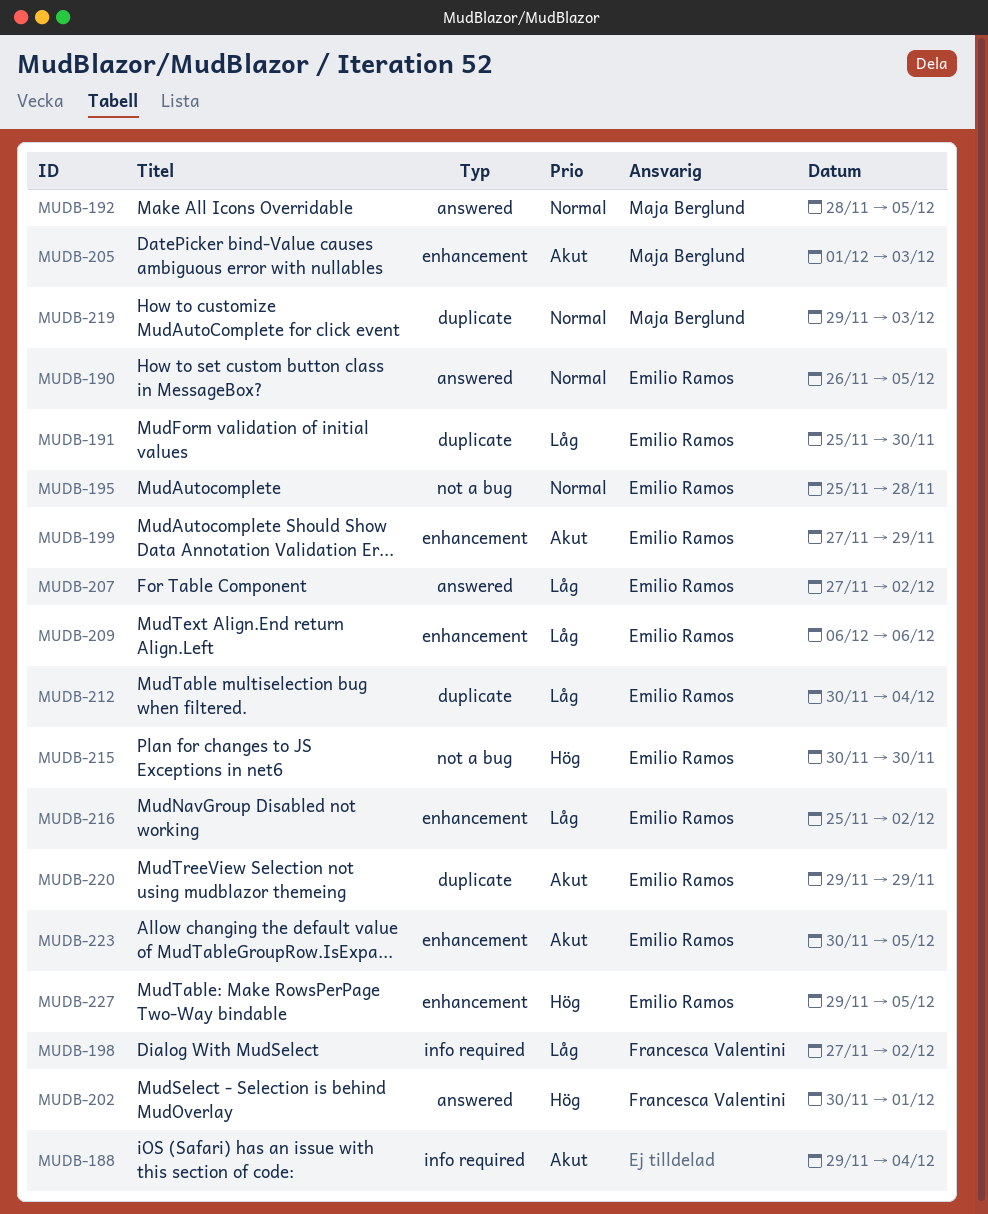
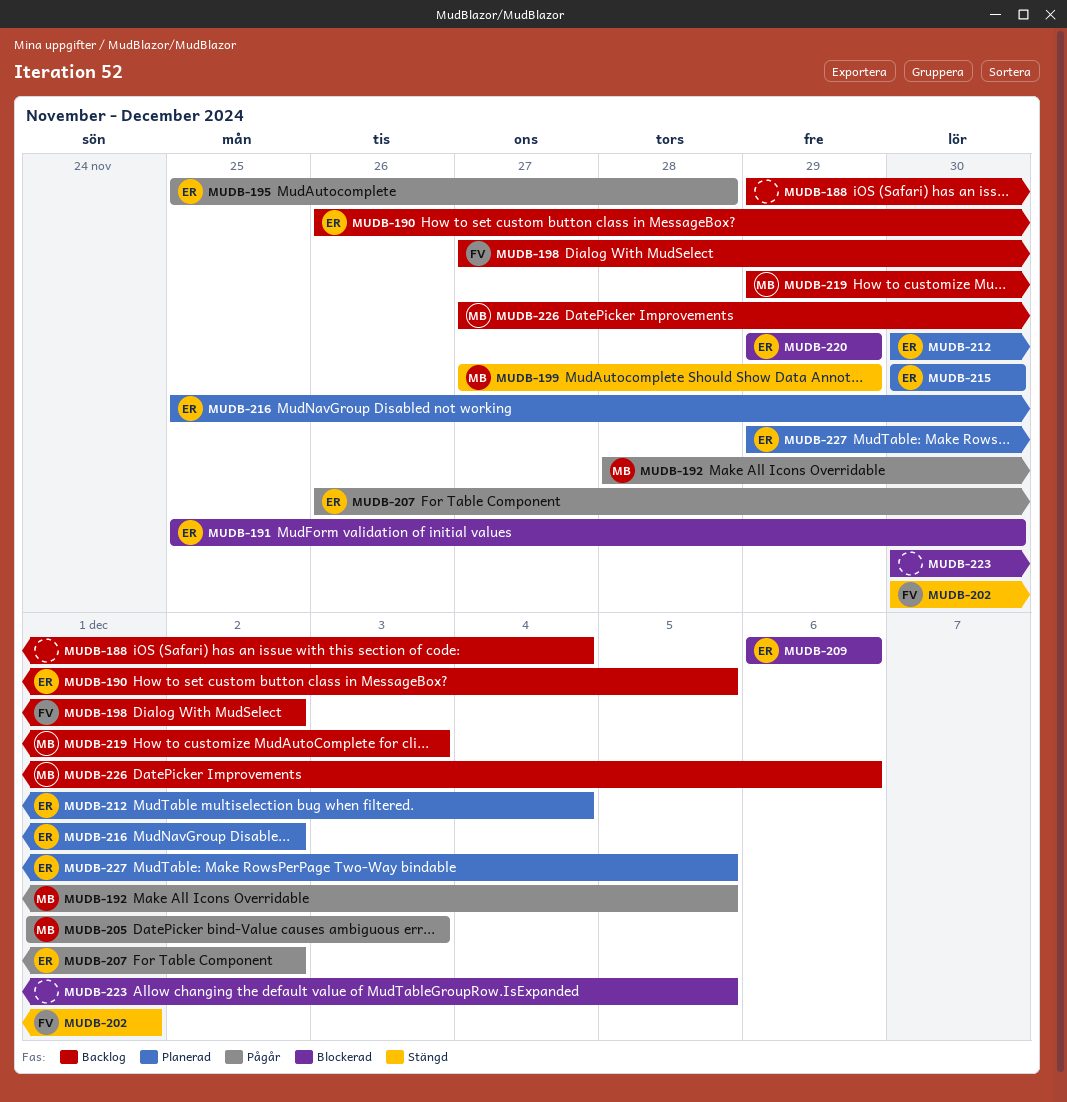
MUDB-199, owner: Emilio Ramos -> Maja Berglund
MUDB-207, start: Nov 27 -> Nov 26
MUDB-223, owner: Emilio Ramos -> none
MUDB-226: none -> present

